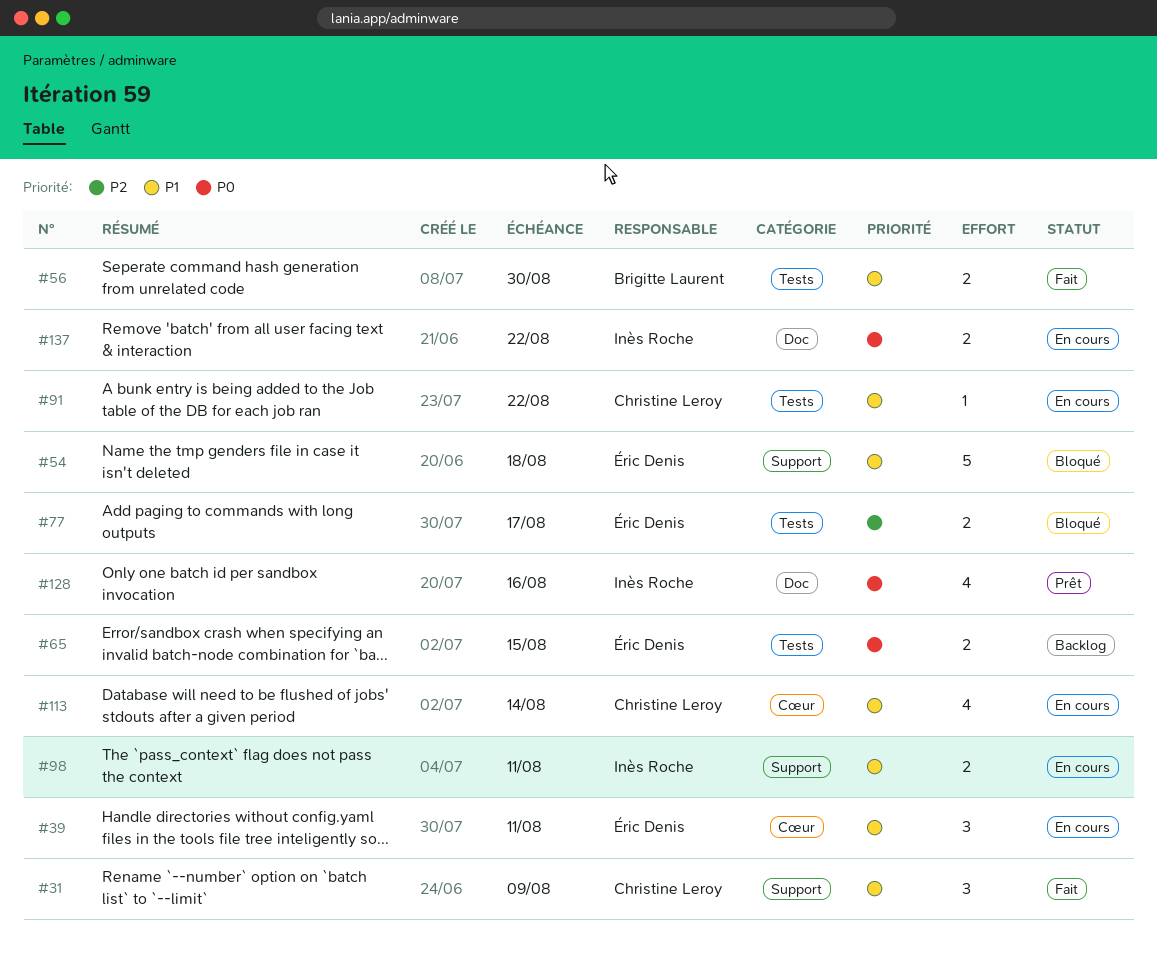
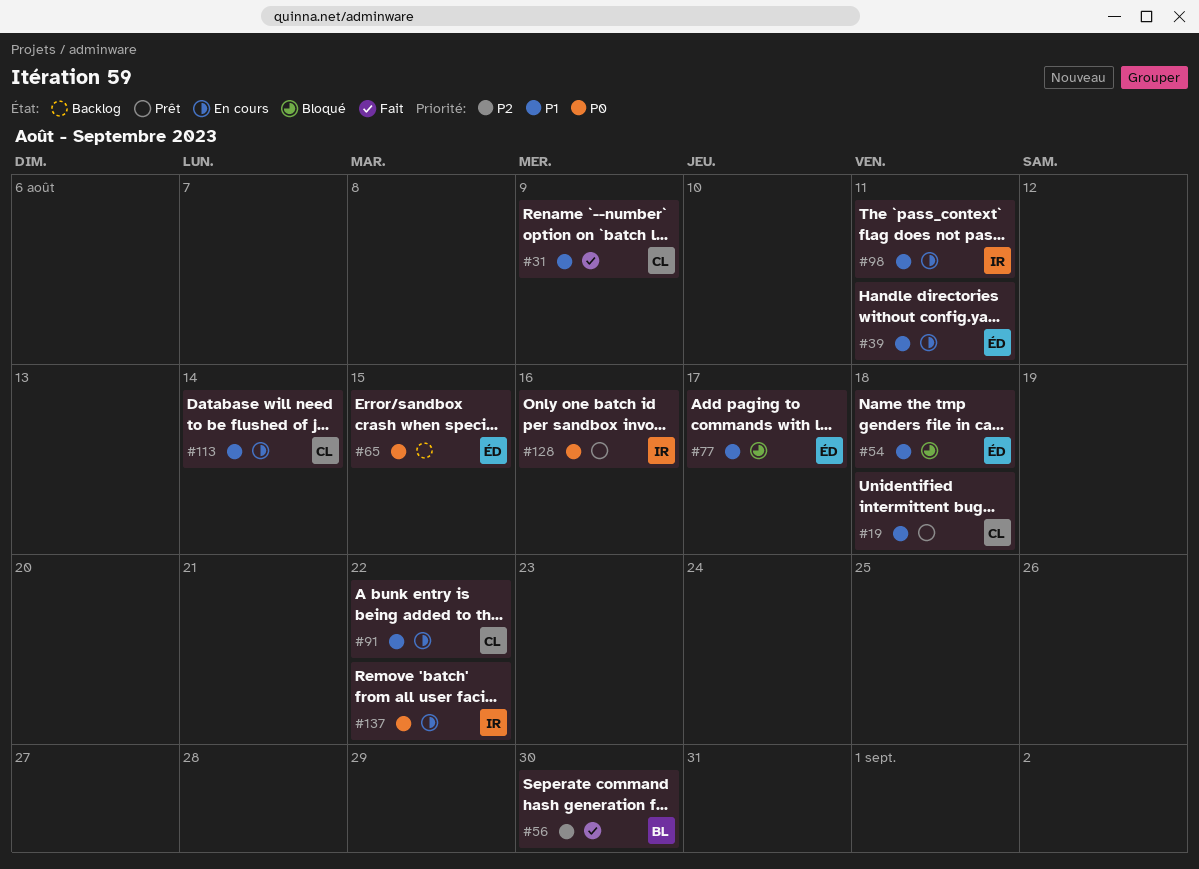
#19: none -> present
#56, priority: P1 -> P2
#77, priority: P2 -> P1

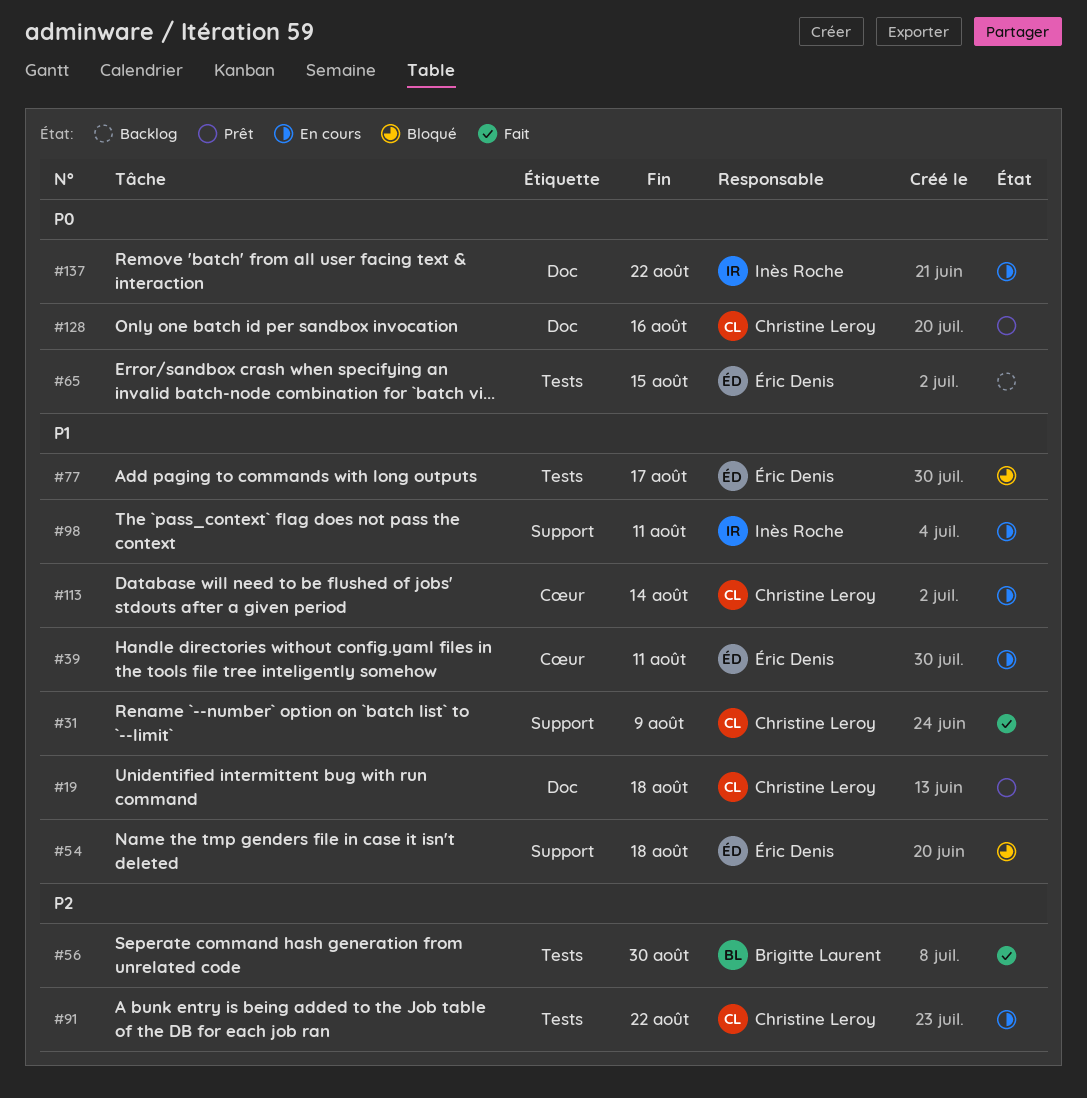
#91, priority: P1 -> P2
#128, owner: Inès Roche -> Christine Leroy

